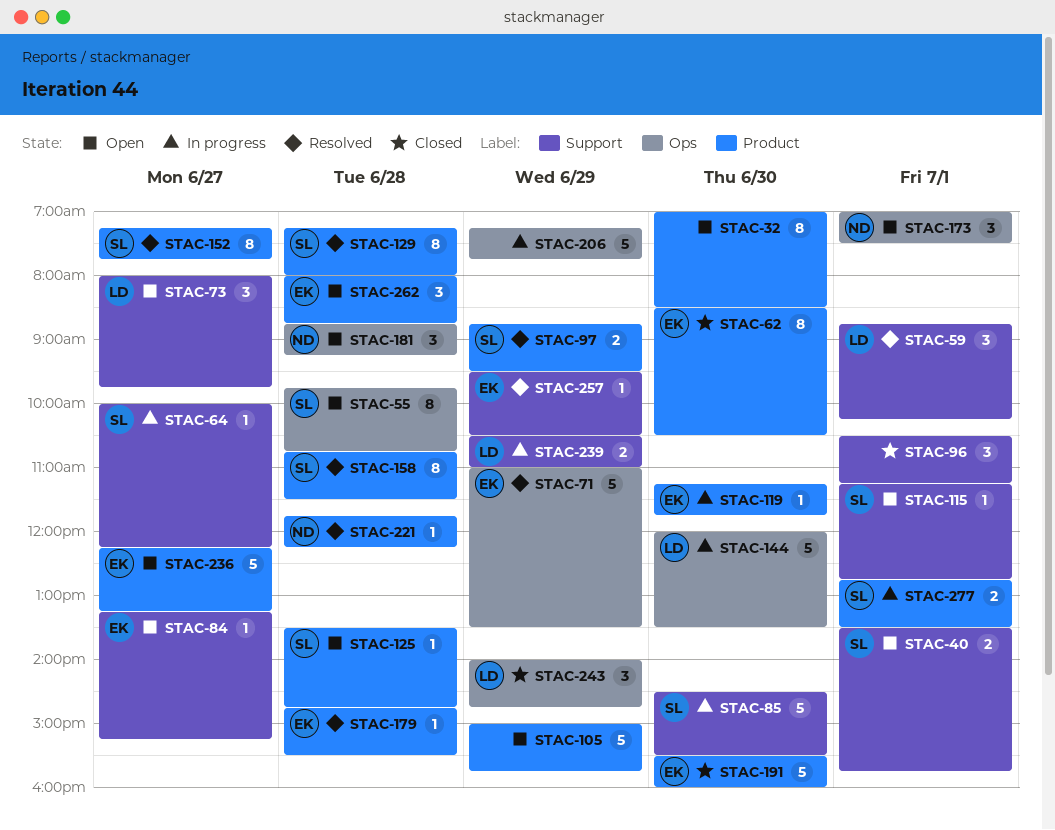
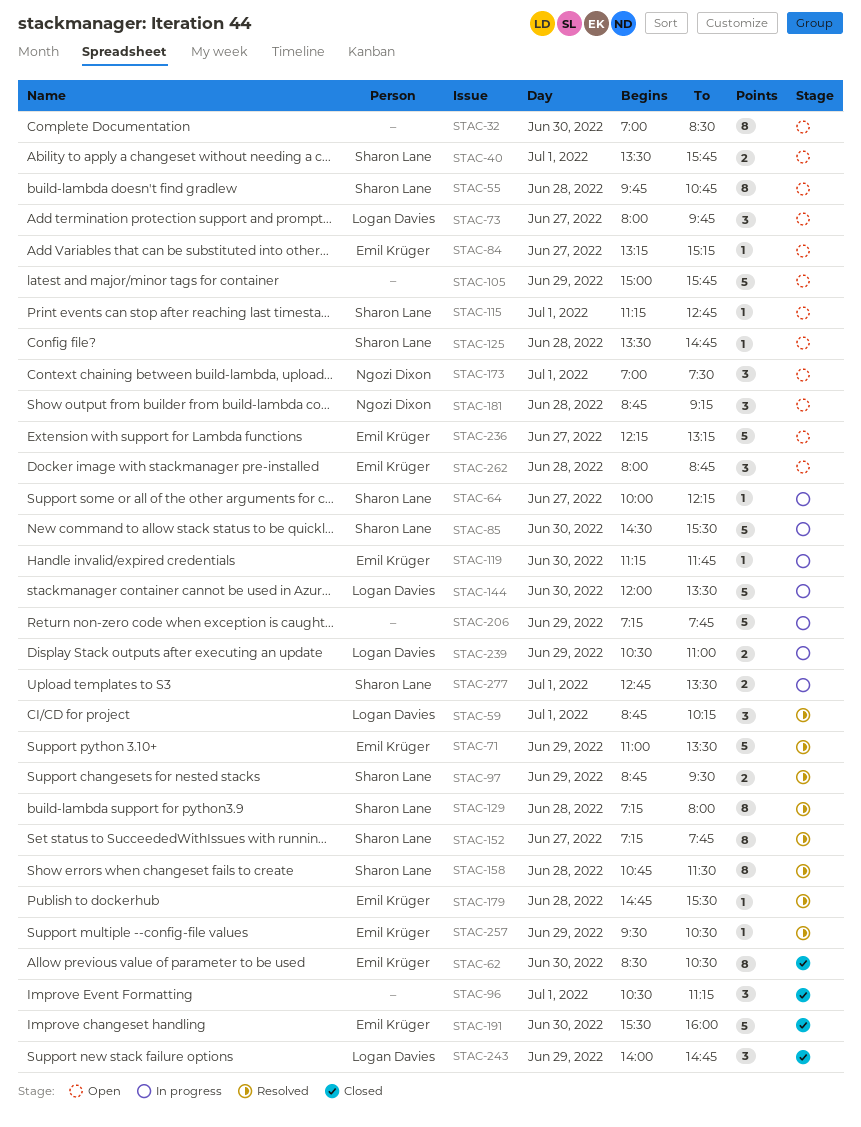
STAC-221: present -> none

